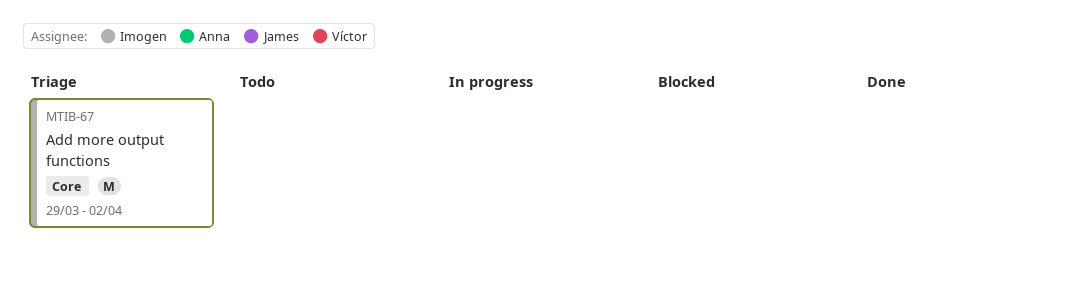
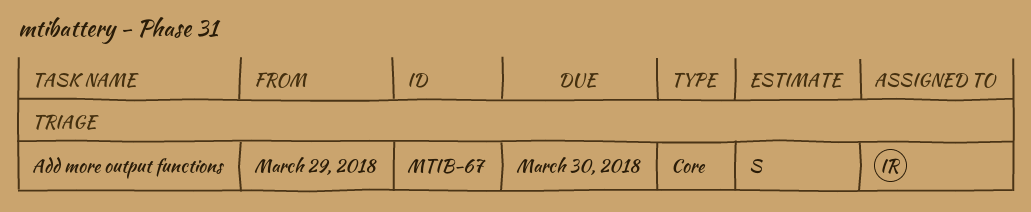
MTIB-67, estimate: M -> S
MTIB-67, due: Apr 2 -> Mar 30

